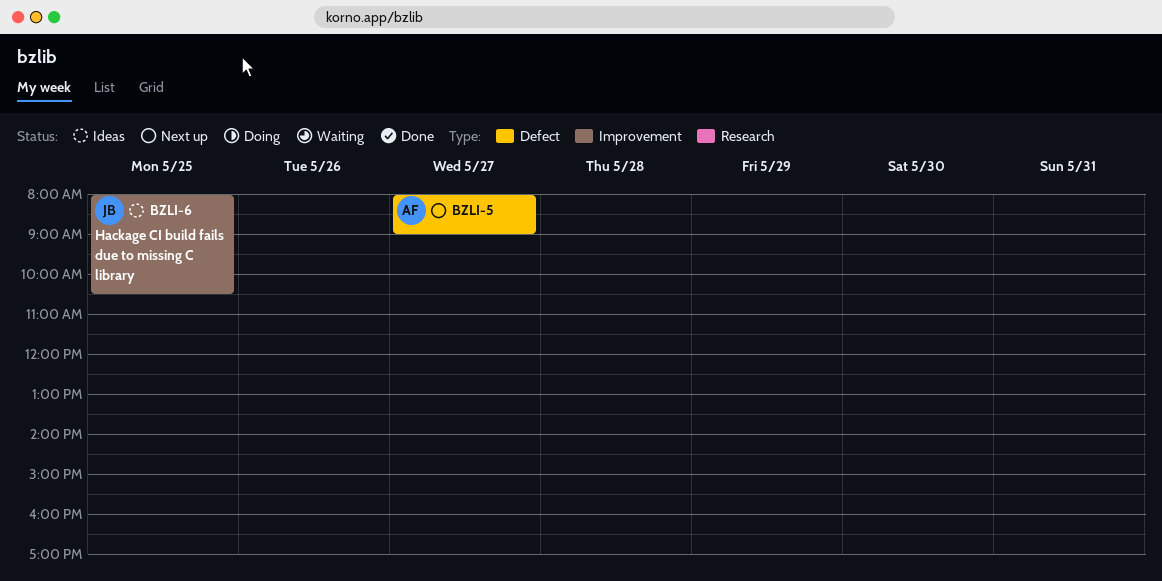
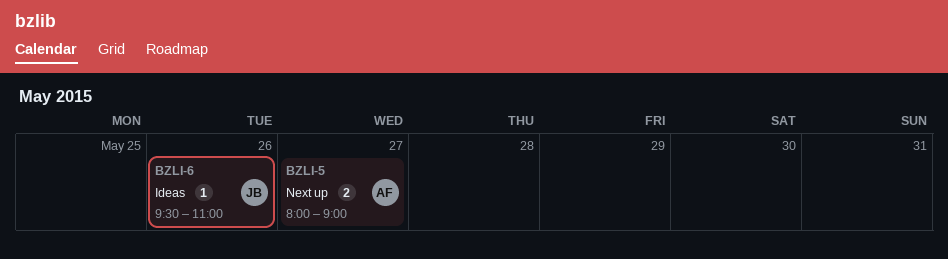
BZLI-6, day: May 25 -> May 26
BZLI-6, begins: 08:00 -> 09:30
BZLI-6, ends: 10:30 -> 11:00

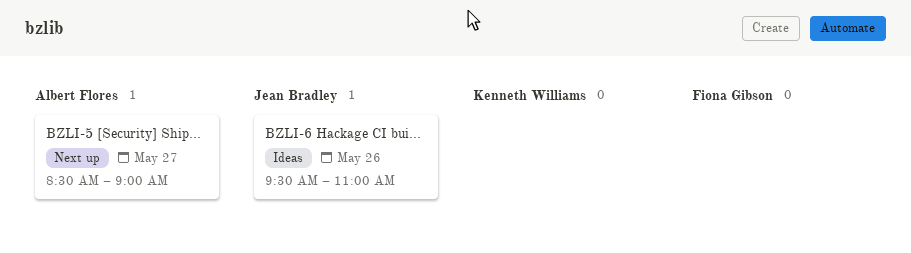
BZLI-5, begins: 08:00 -> 08:30

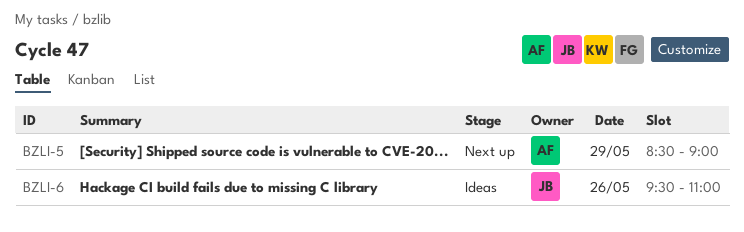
BZLI-5, day: May 27 -> May 29

